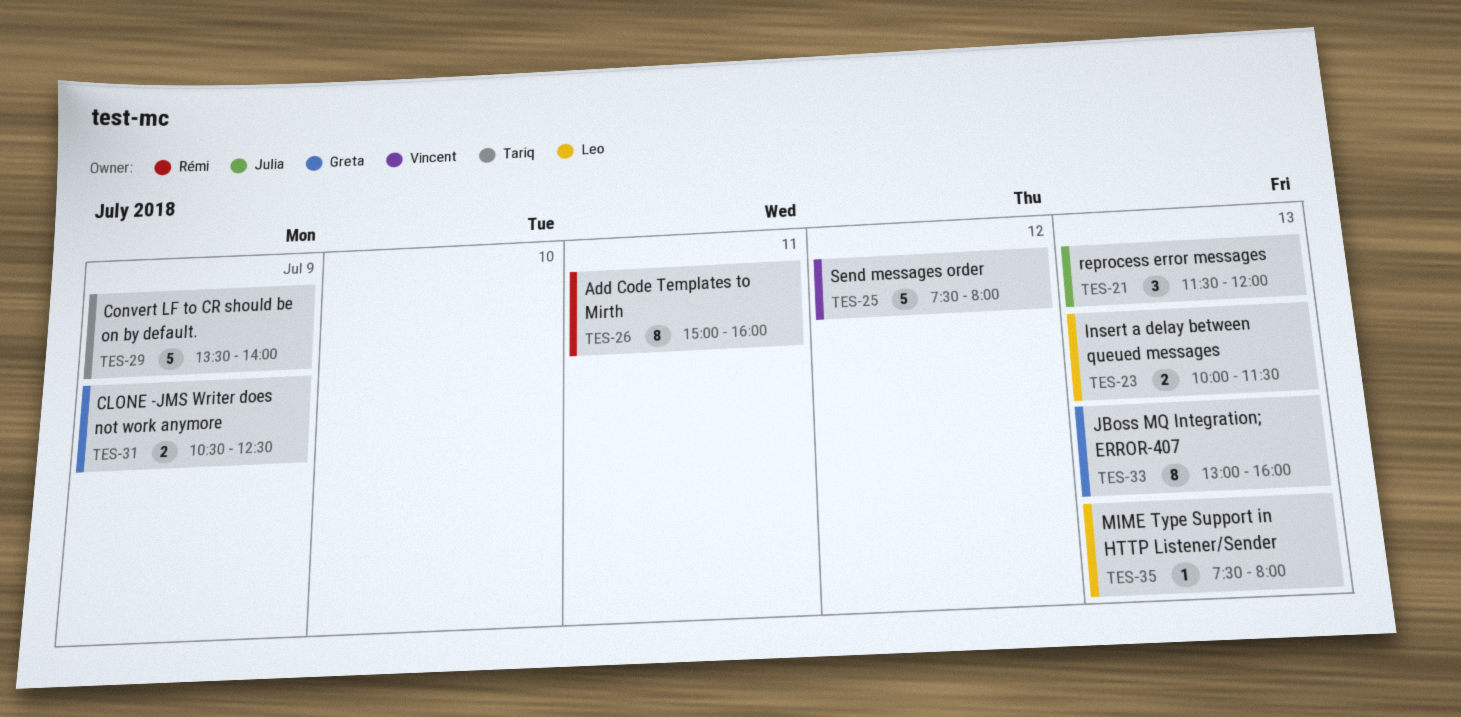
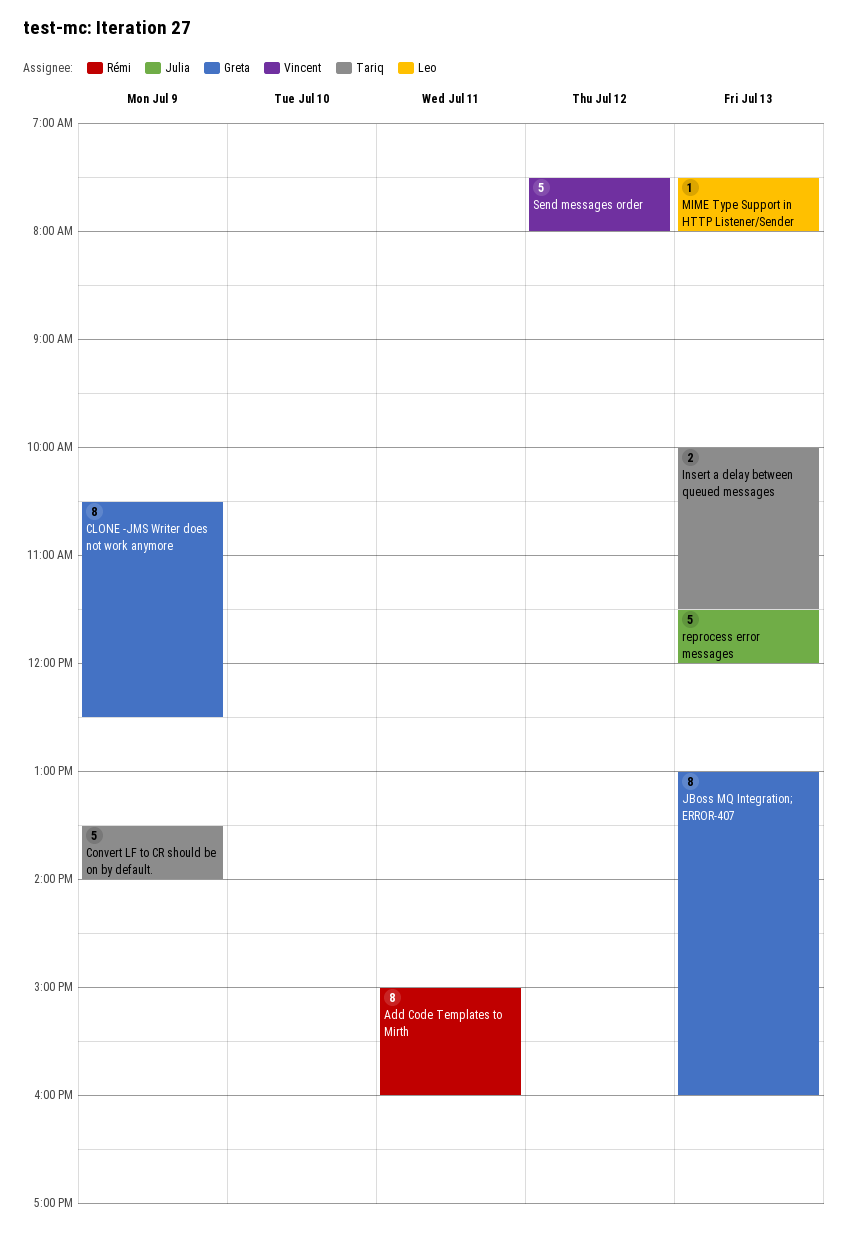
CLONE -JMS Writer does not work anymore, estimate: 2 -> 8
Insert a delay between queued messages, owner: Leo -> Tariq
reprocess error messages, estimate: 3 -> 5

